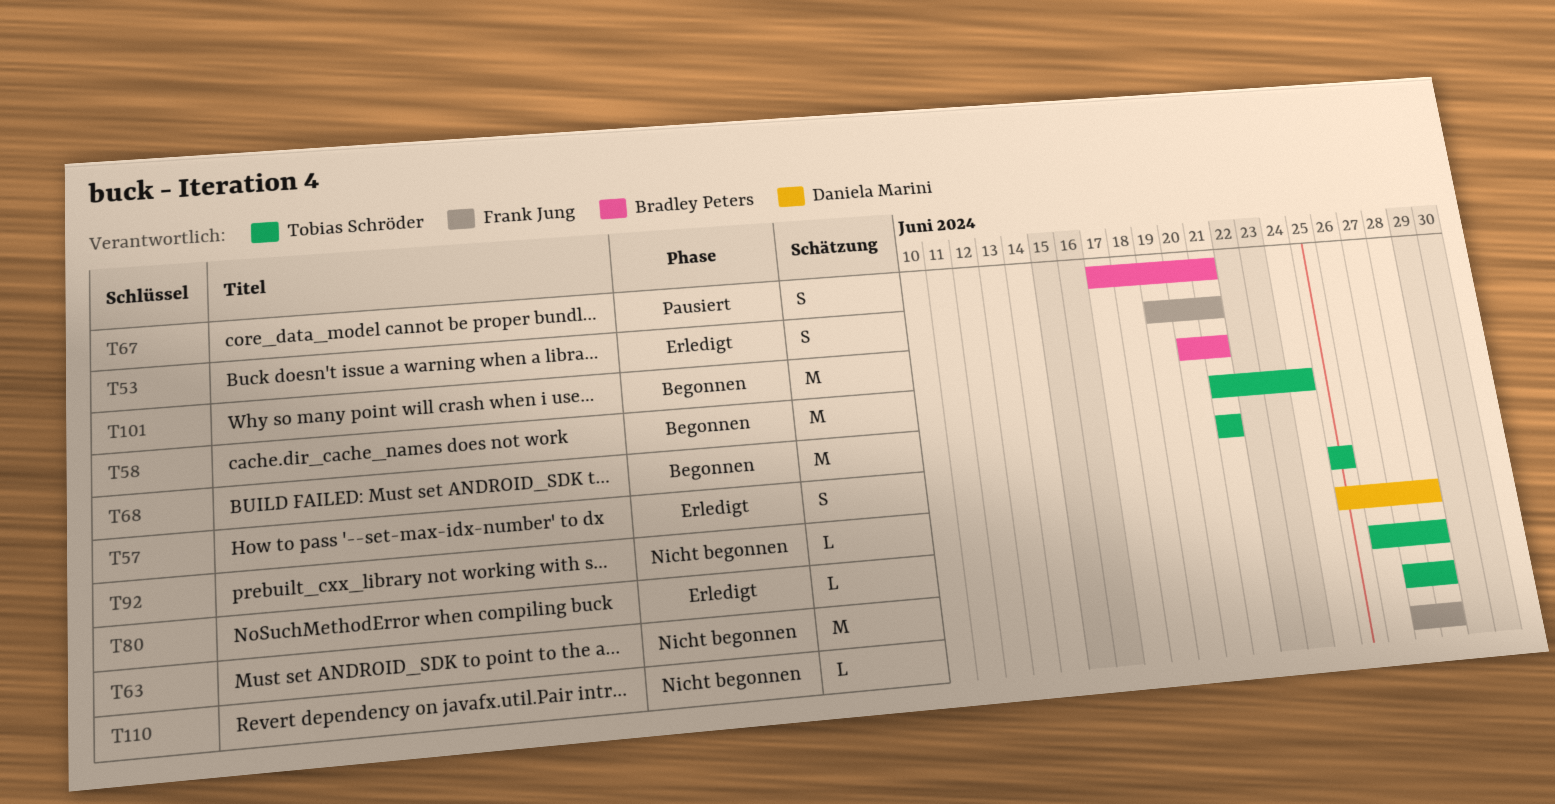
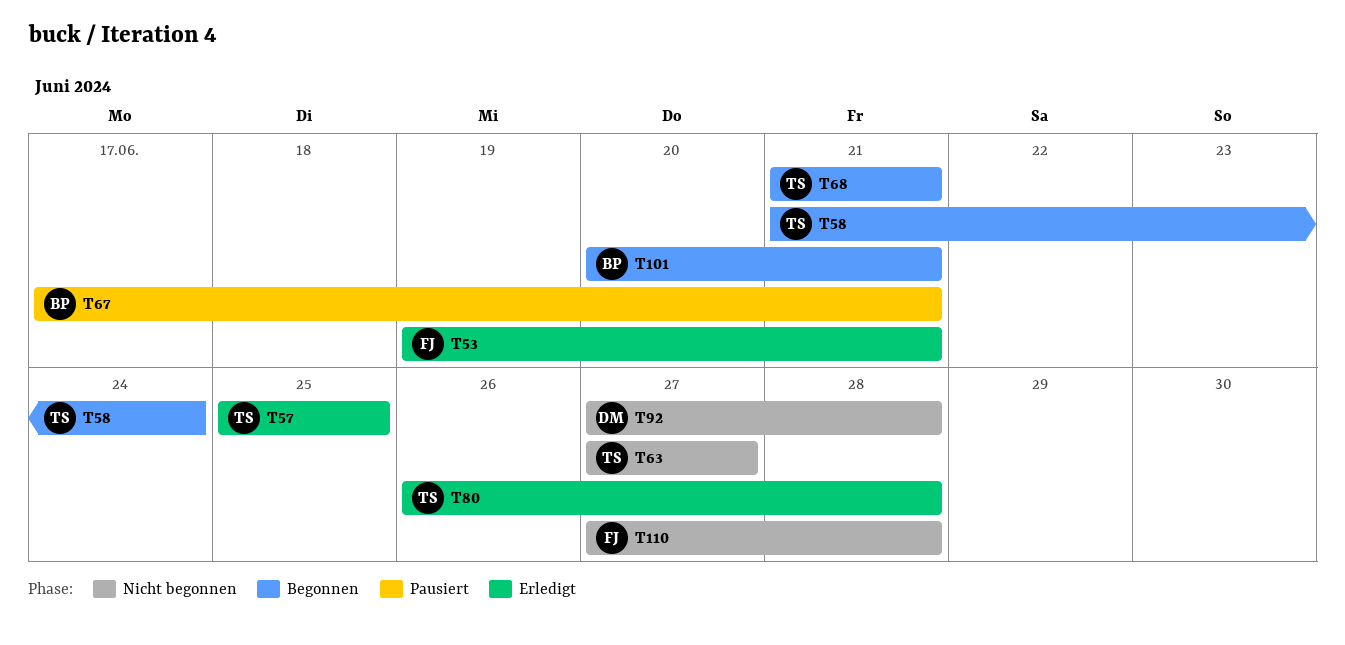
T63, due: Jun 28 -> Jun 27
T92, start: Jun 25 -> Jun 27

